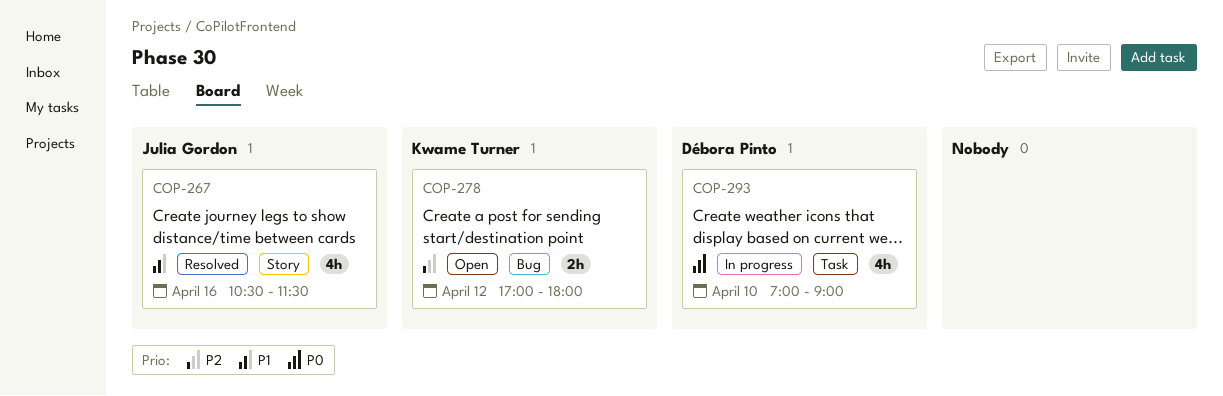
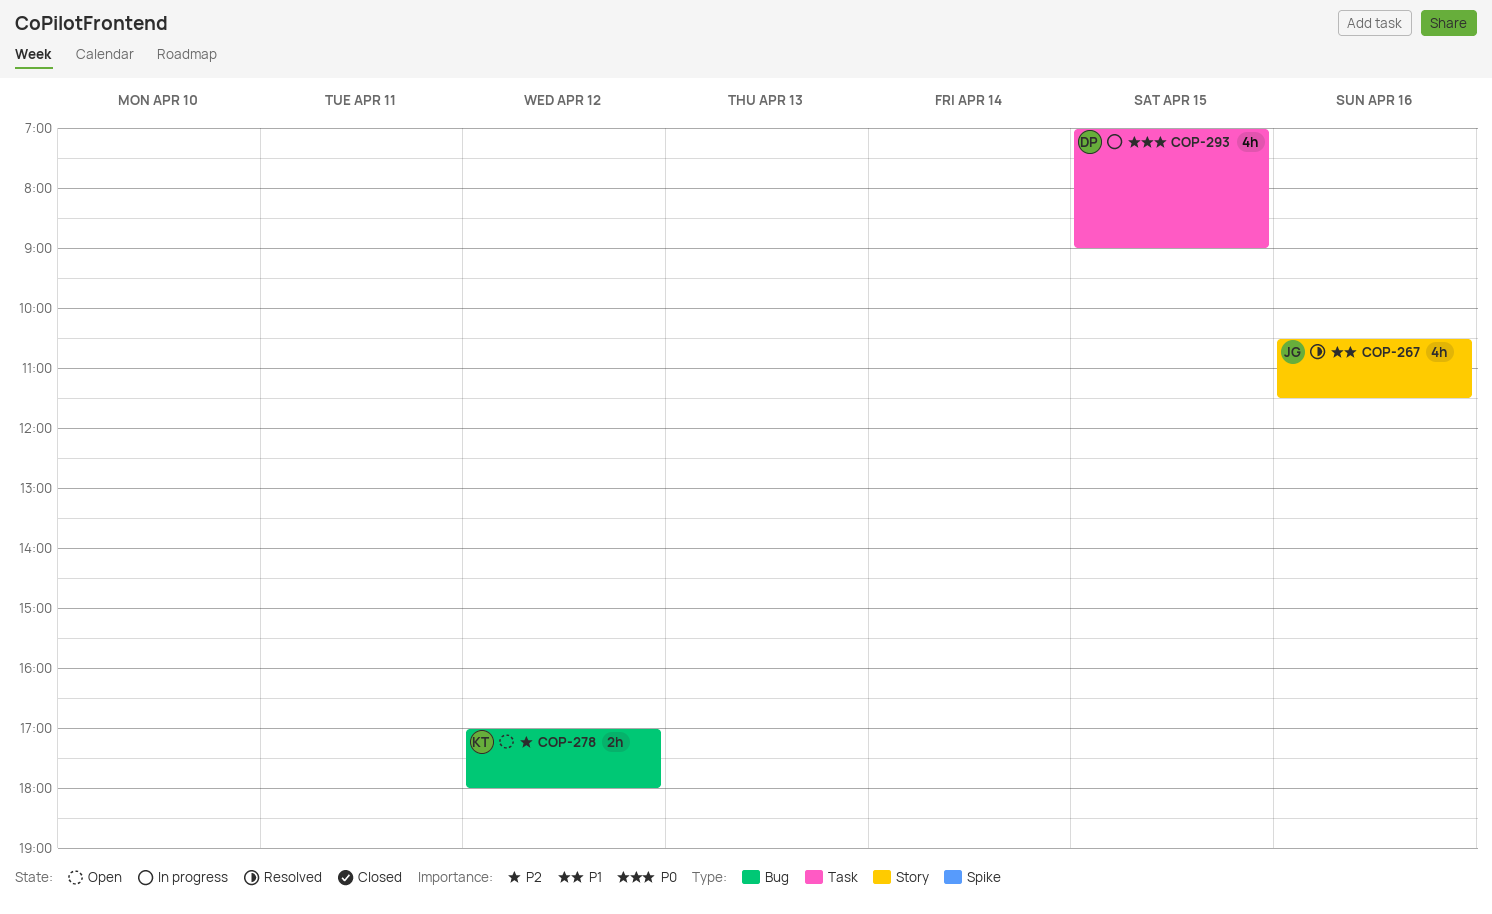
COP-293, day: Apr 10 -> Apr 15

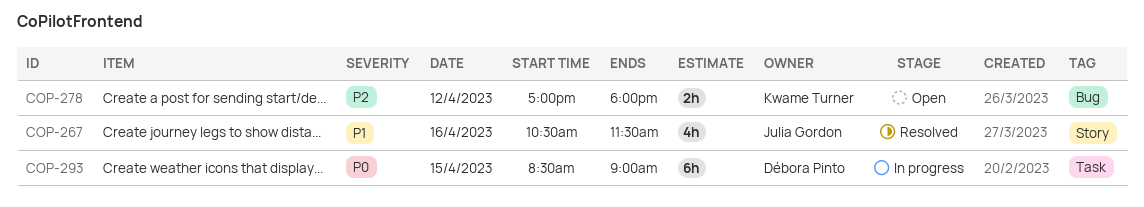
COP-293, estimate: 4h -> 6h
COP-293, begins: 07:00 -> 08:30

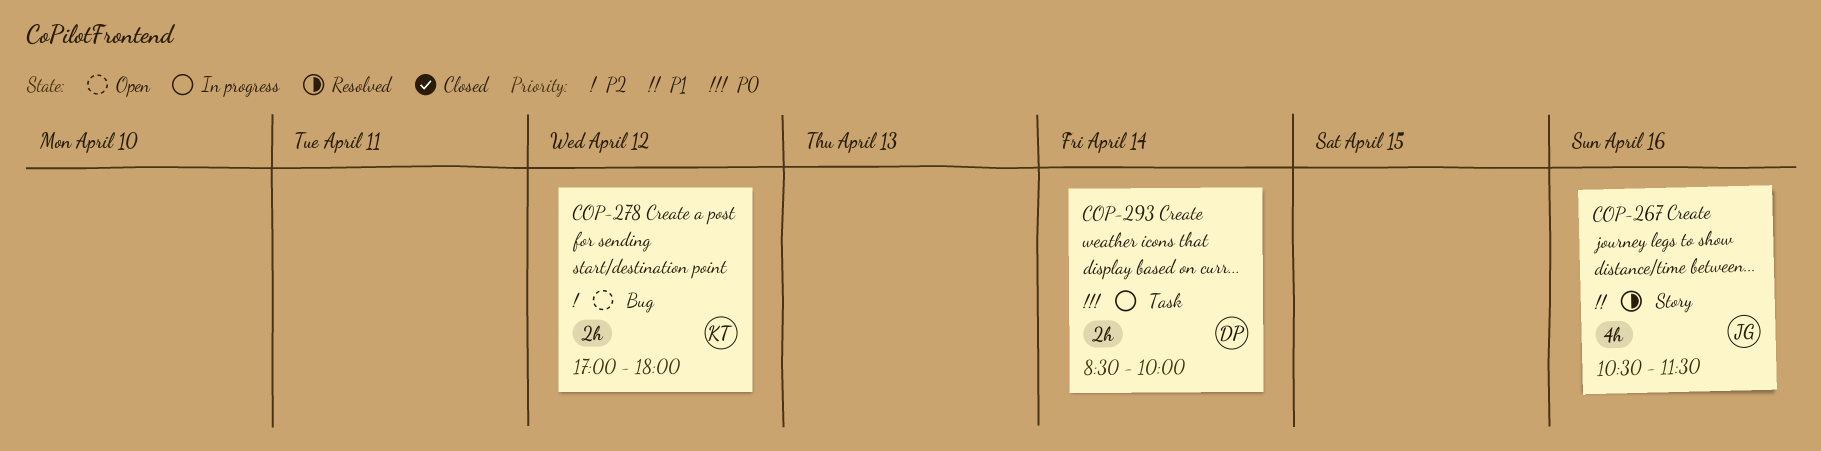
COP-293, estimate: 6h -> 2h
COP-293, day: Apr 15 -> Apr 14
COP-293, ends: 09:00 -> 10:00

